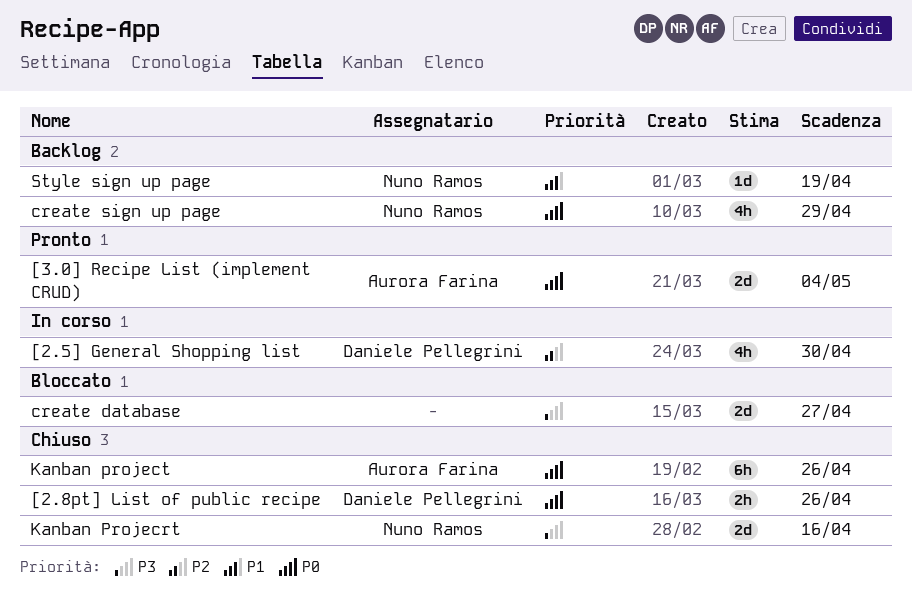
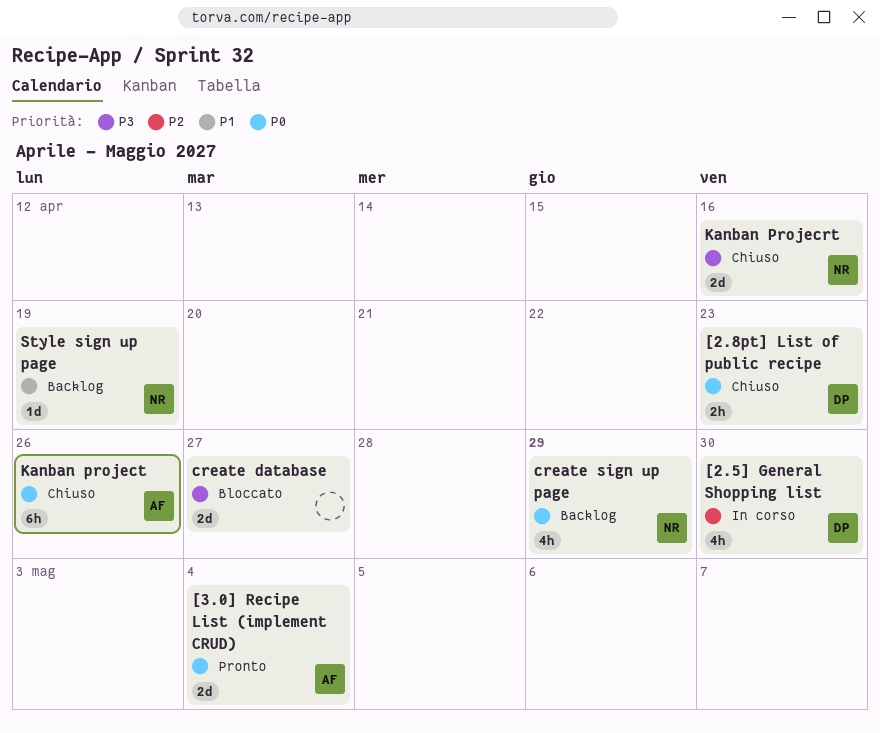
[2.8pt] List of public recipe, due: Apr 26 -> Apr 23

